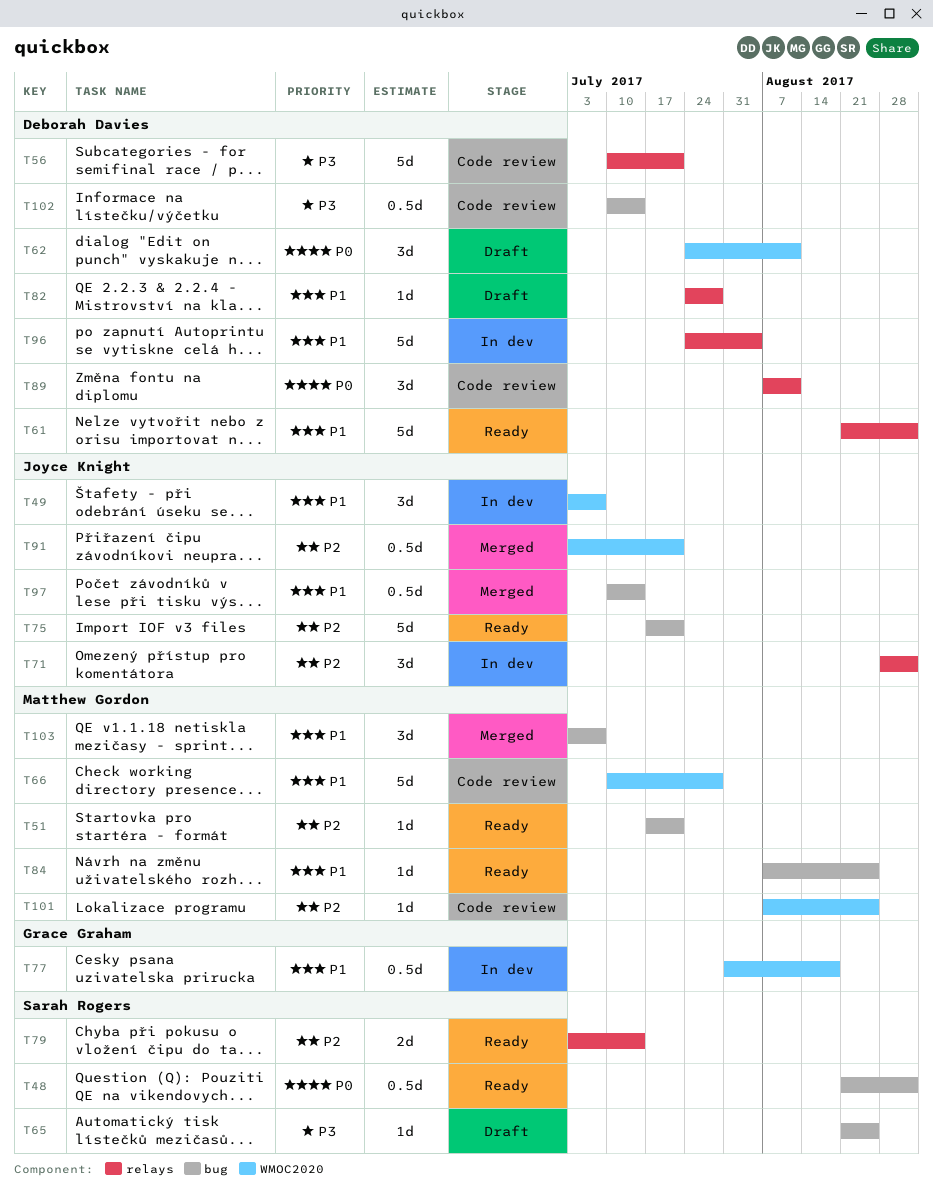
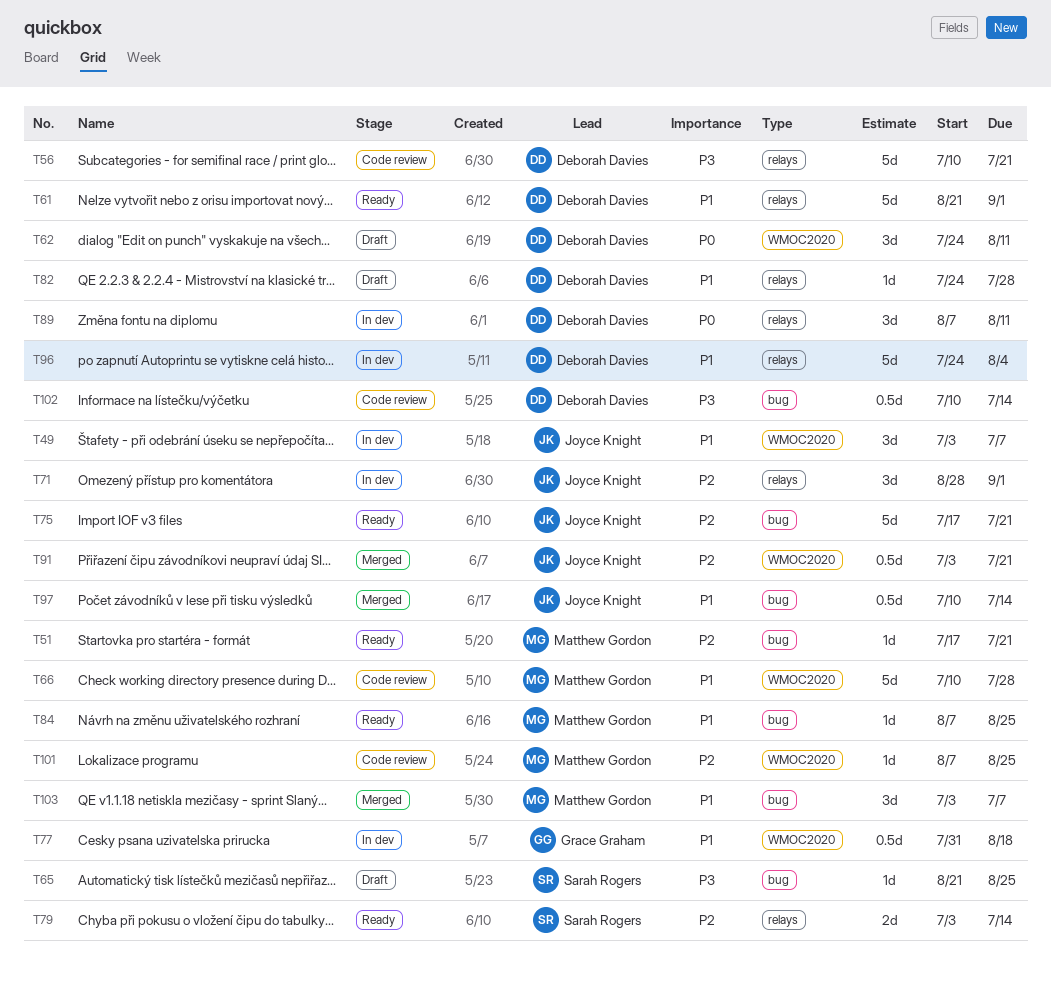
T48: present -> none
T89, status: Code review -> In dev

